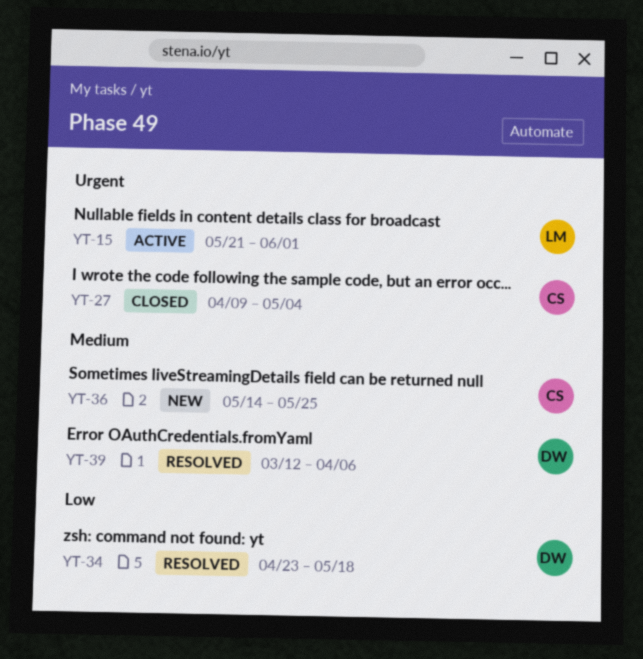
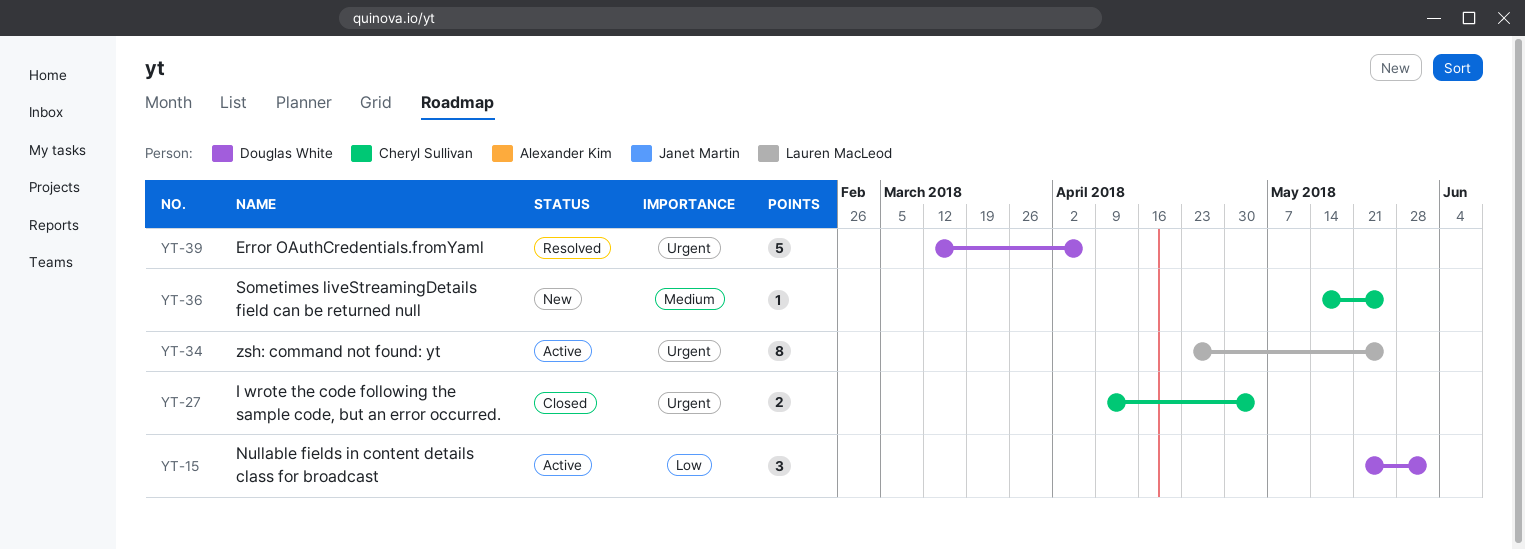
YT-15, owner: Lauren MacLeod -> Douglas White
YT-15, priority: Urgent -> Low
YT-34, status: Resolved -> Active
YT-34, owner: Douglas White -> Lauren MacLeod
YT-34, priority: Low -> Urgent
YT-34, due: May 18 -> May 25
YT-39, priority: Medium -> Urgent

